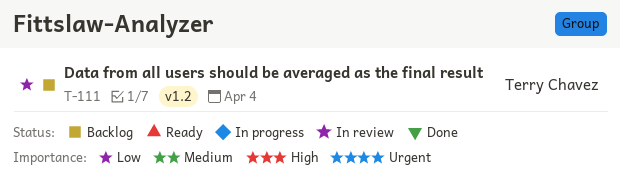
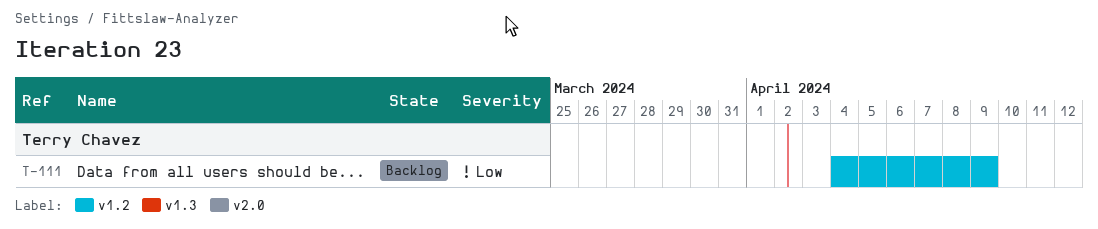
T-111, due: Apr 4 -> Apr 9

